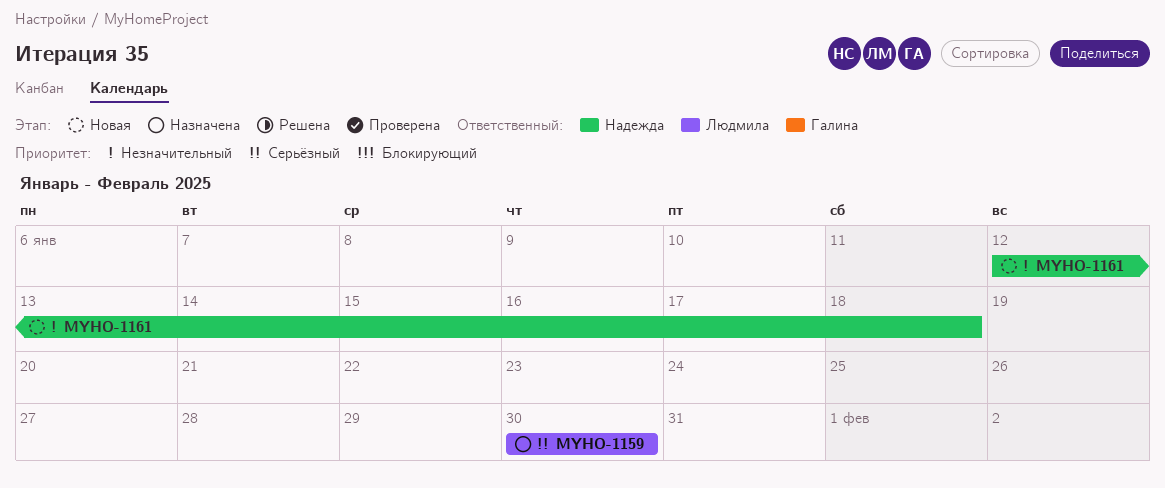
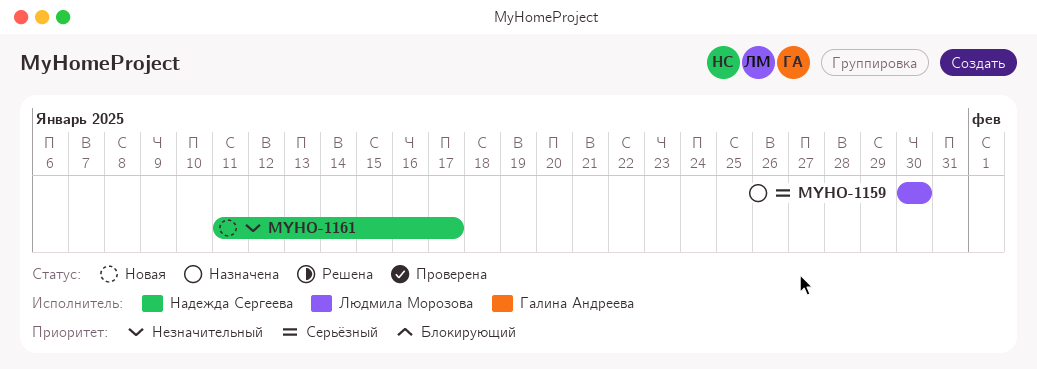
MYHO-1161, start: Jan 12 -> Jan 11
MYHO-1161, due: Jan 18 -> Jan 17

